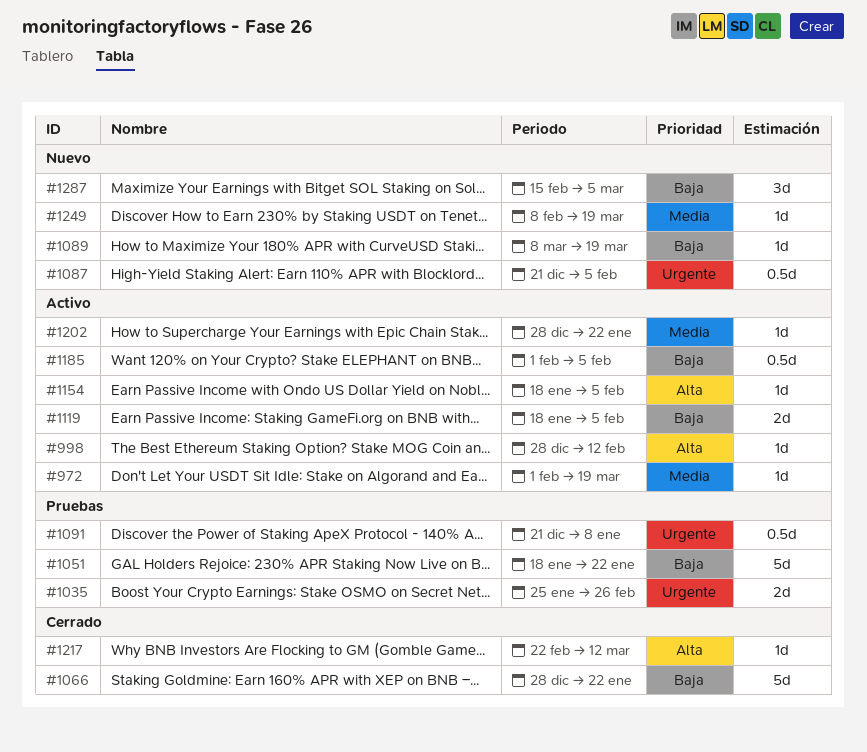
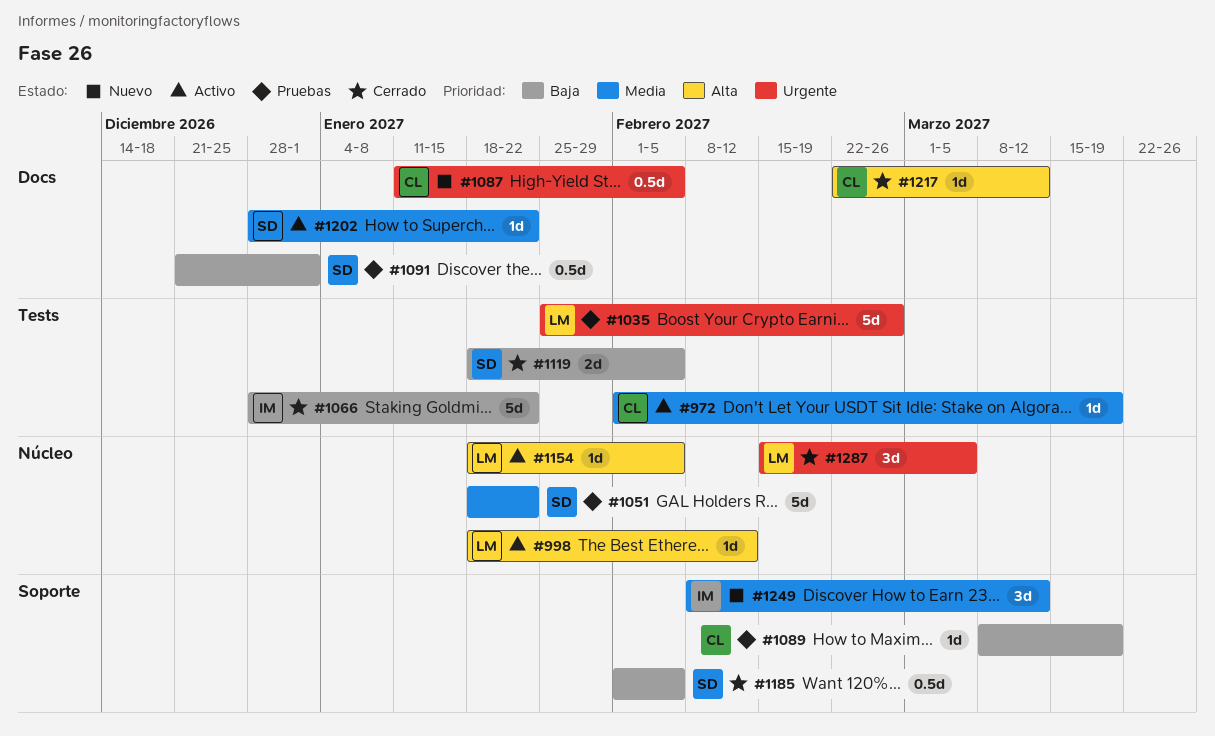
#998, start: Dec 28 -> Jan 18
#1035, estimate: 2d -> 5d
#1051, priority: Baja -> Media
#1087, start: Dec 21 -> Jan 11
#1089, status: Nuevo -> Pruebas
#1091, priority: Urgente -> Baja
#1091, due: Jan 8 -> Jan 1
#1119, status: Activo -> Cerrado
#1185, status: Activo -> Cerrado
#1249, estimate: 1d -> 3d
#1249, due: Mar 19 -> Mar 12
#1287, status: Nuevo -> Cerrado
#1287, priority: Baja -> Urgente

